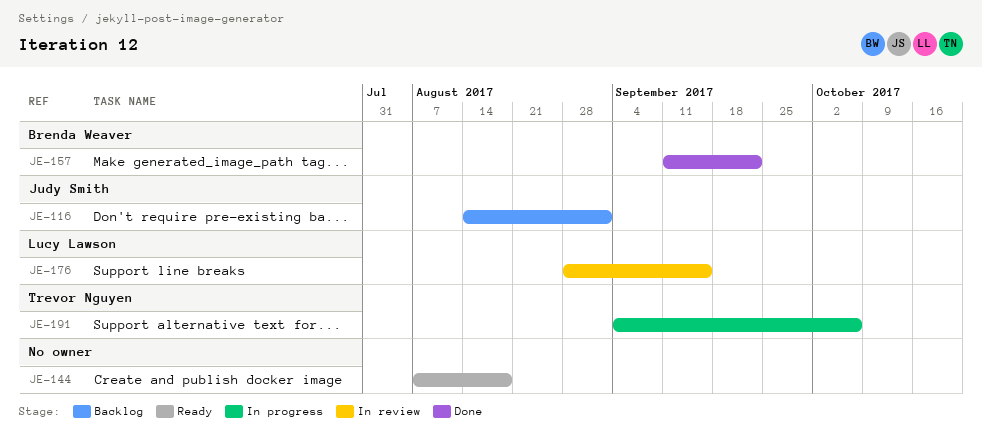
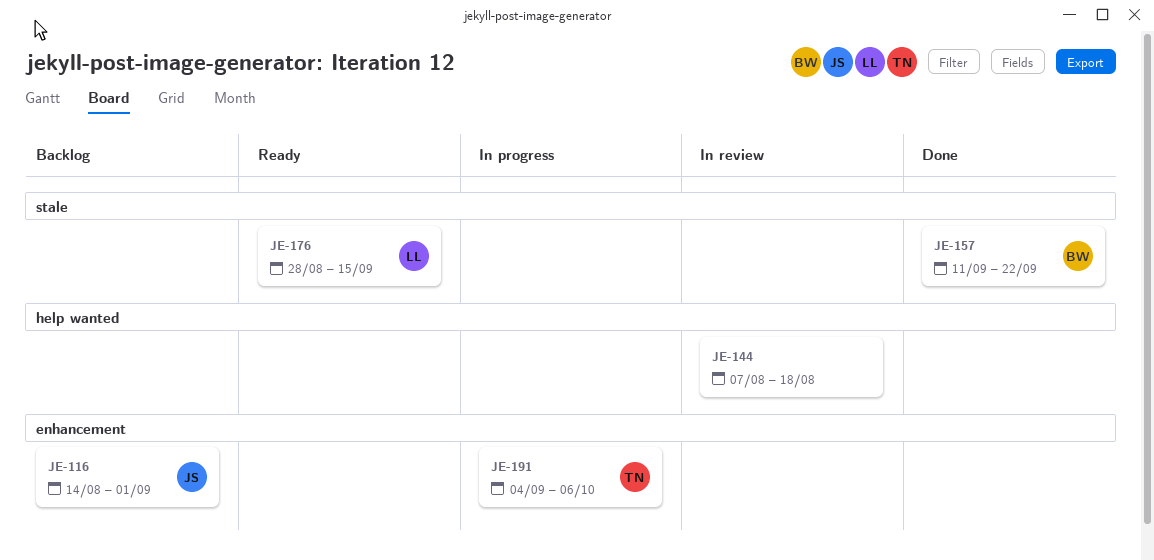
JE-144, status: Ready -> In review
JE-176, status: In review -> Ready

